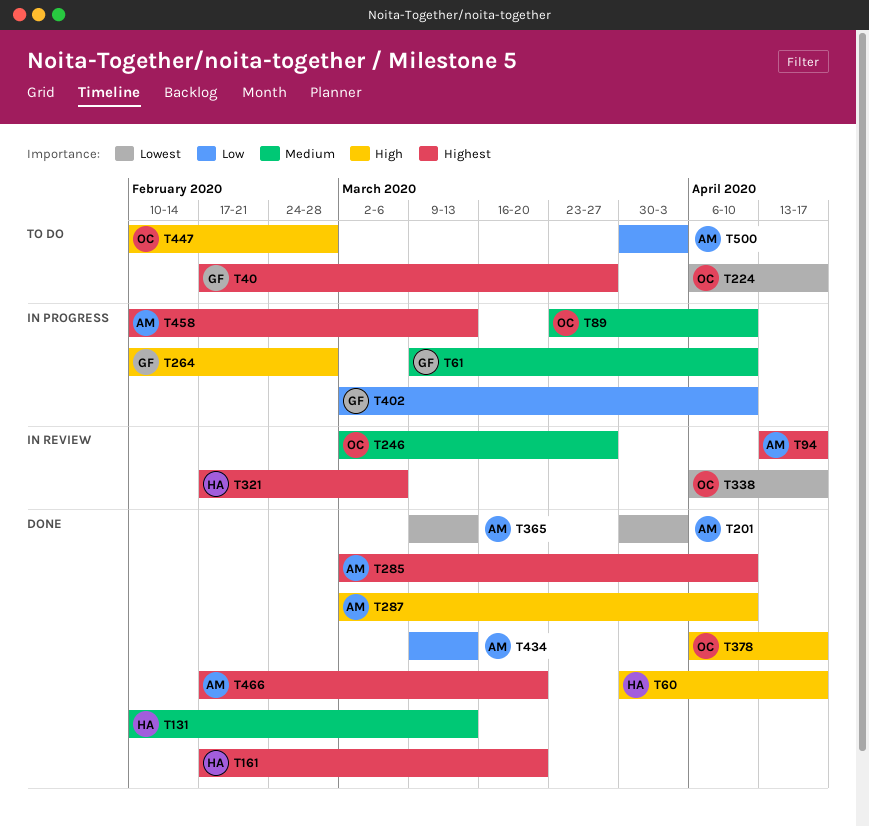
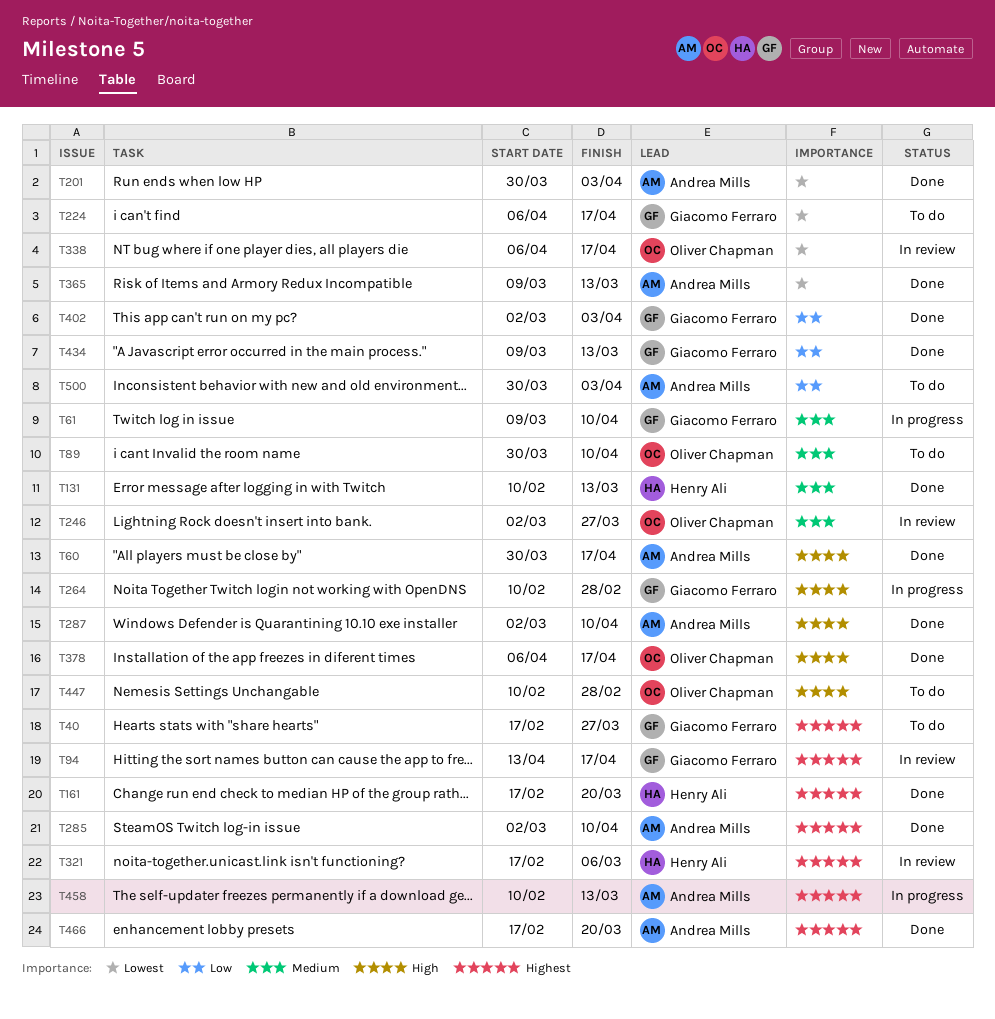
T60, owner: Henry Ali -> Andrea Mills
T89, status: In progress -> To do
T89, start: Mar 23 -> Mar 30
T94, owner: Andrea Mills -> Giacomo Ferraro
T224, owner: Oliver Chapman -> Giacomo Ferraro
T402, status: In progress -> Done
T402, due: Apr 10 -> Apr 3
T434, owner: Andrea Mills -> Giacomo Ferraro

